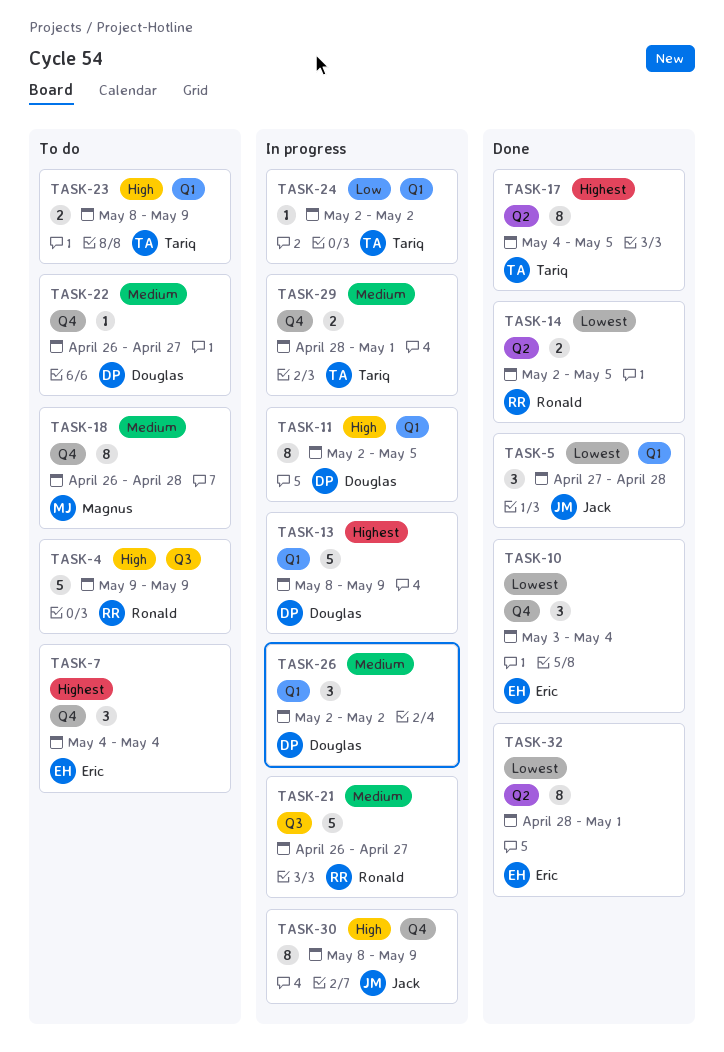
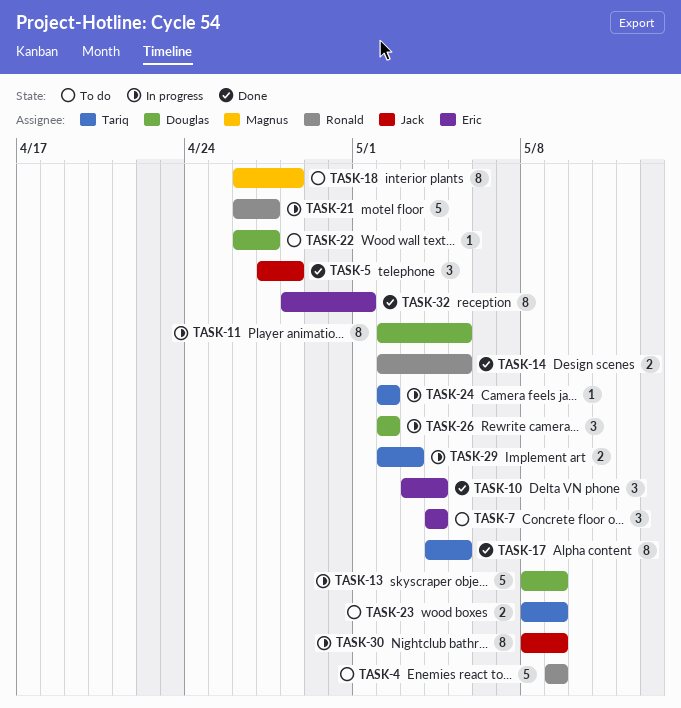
TASK-29, start: Apr 28 -> May 2
TASK-29, due: May 1 -> May 3

